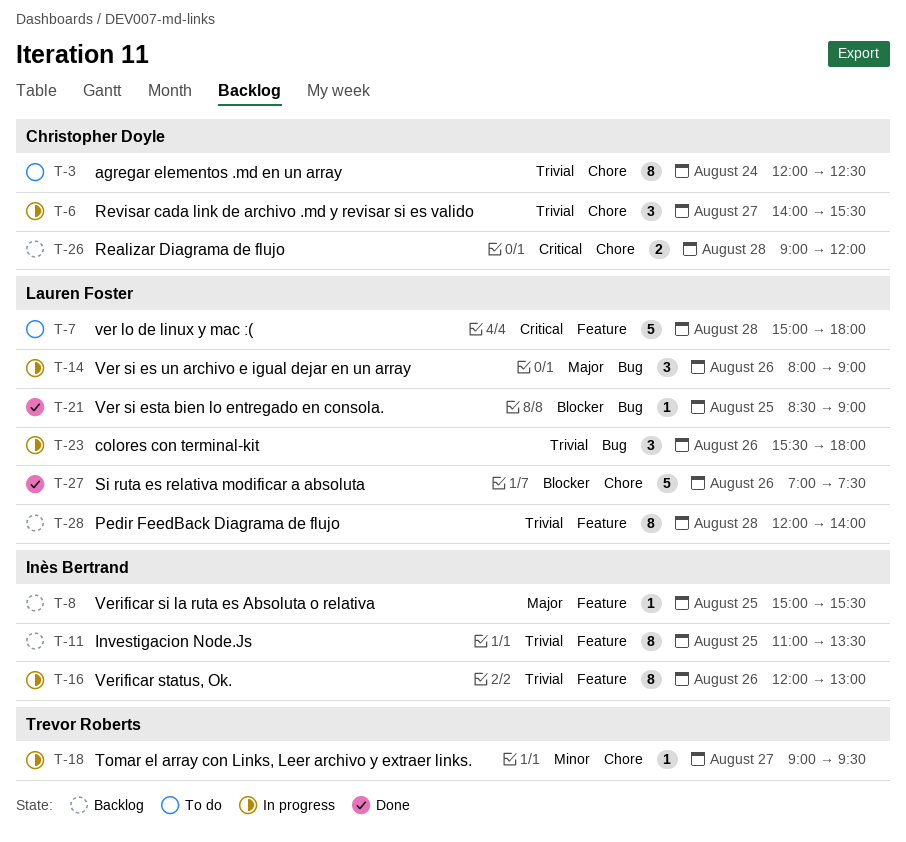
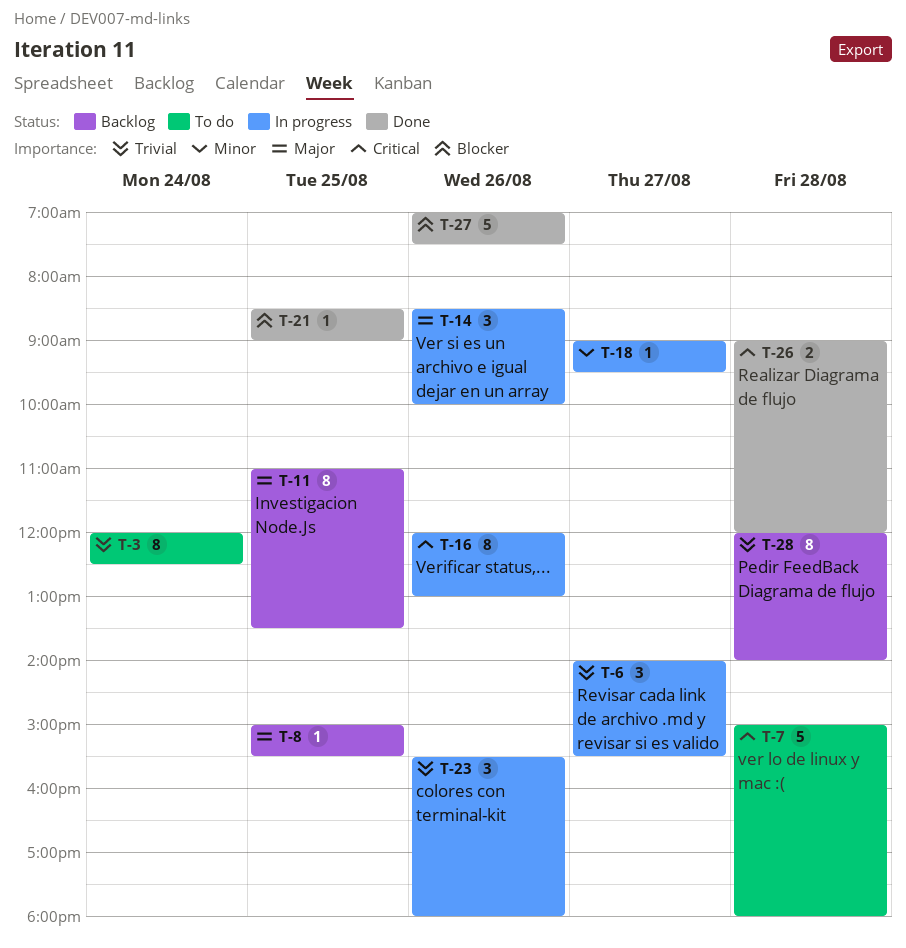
T-11, priority: Trivial -> Major
T-14, begins: 08:00 -> 08:30
T-14, ends: 09:00 -> 10:00
T-16, priority: Trivial -> Critical
T-26, status: Backlog -> Done

